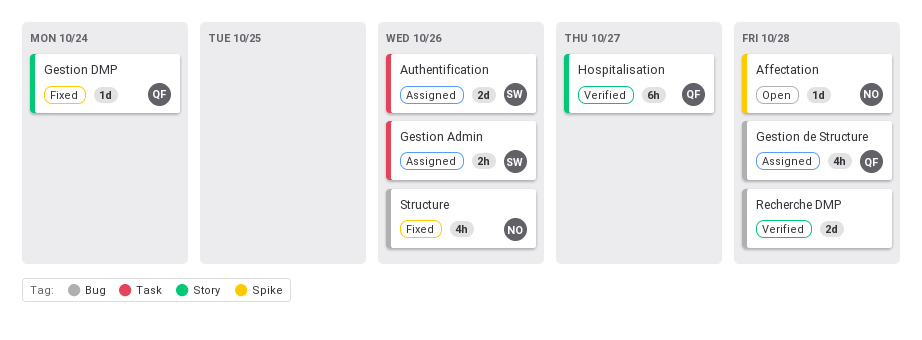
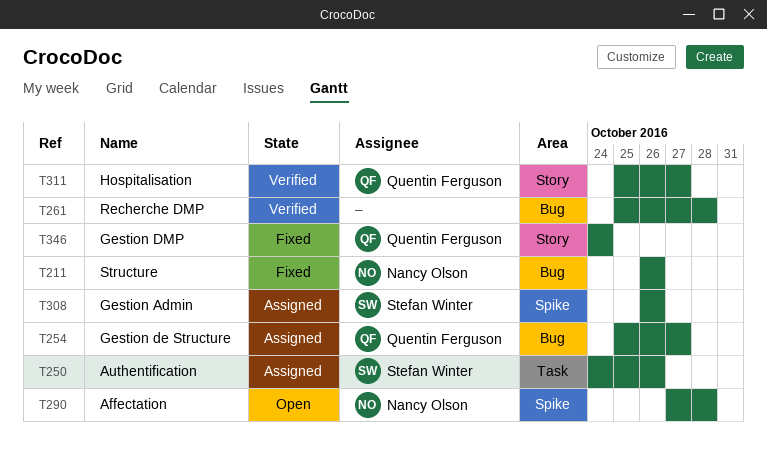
Gestion Admin, label: Task -> Spike
Gestion de Structure, due: Oct 28 -> Oct 27

